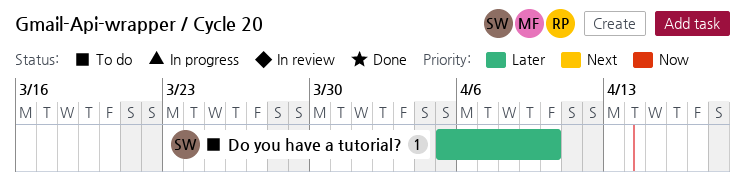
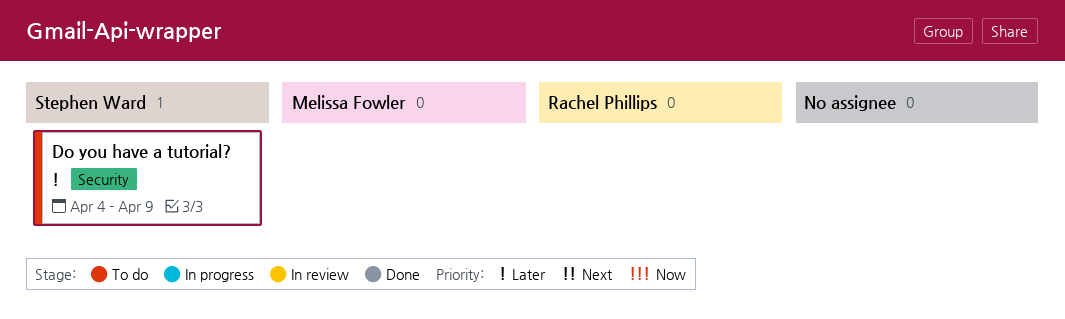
Do you have a tutorial?, start: Apr 5 -> Apr 4
Do you have a tutorial?, due: Apr 10 -> Apr 9

